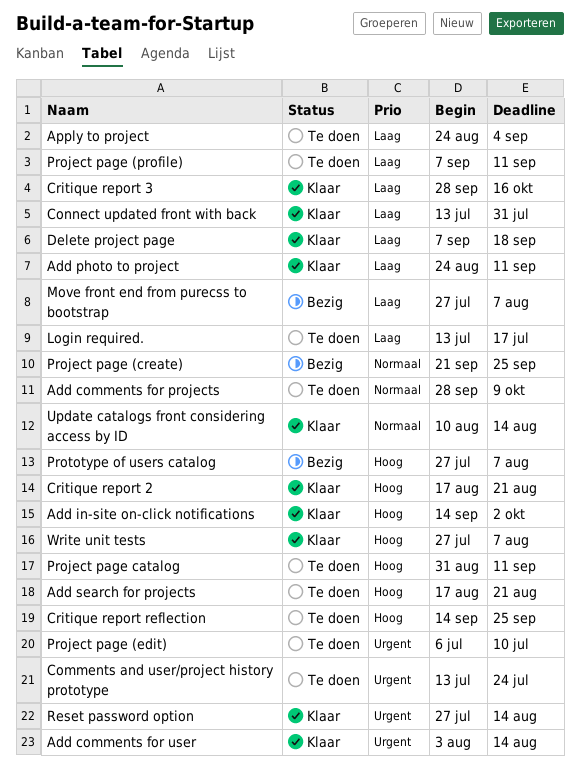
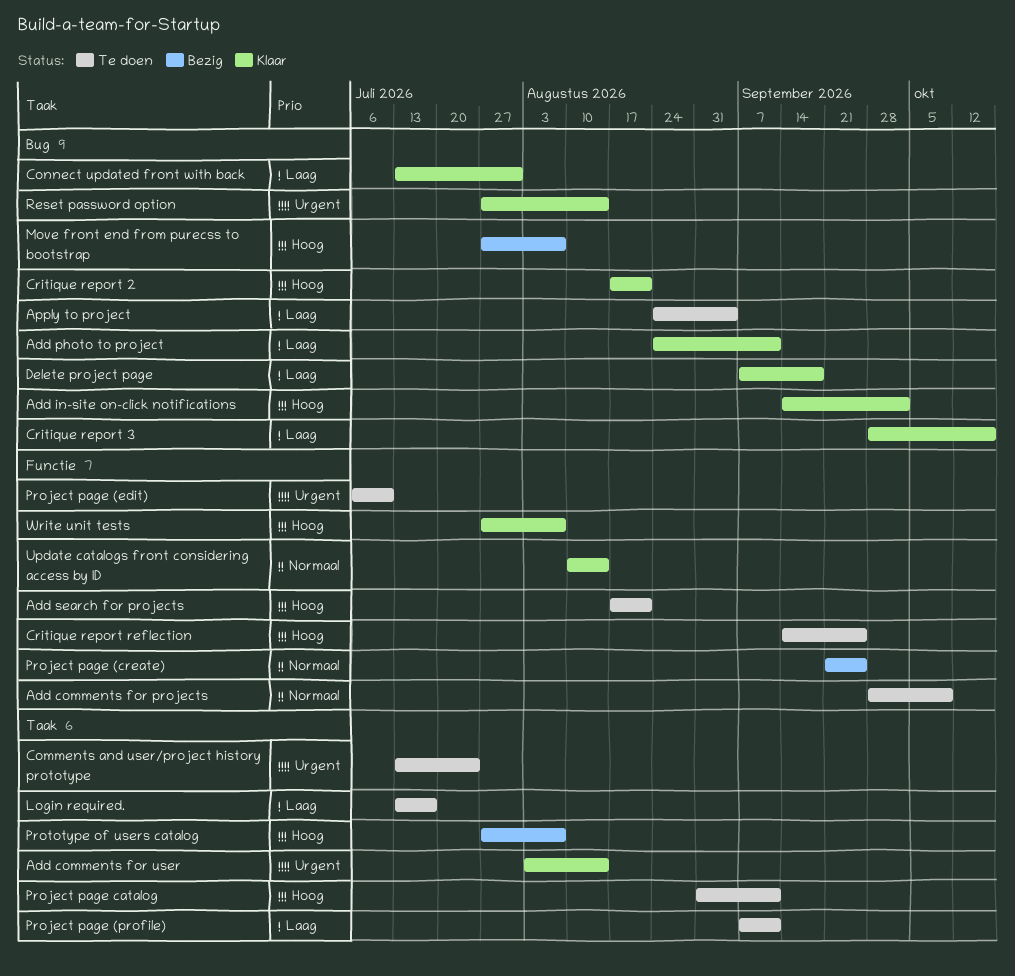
Move front end from purecss to bootstrap, priority: Laag -> Hoog

